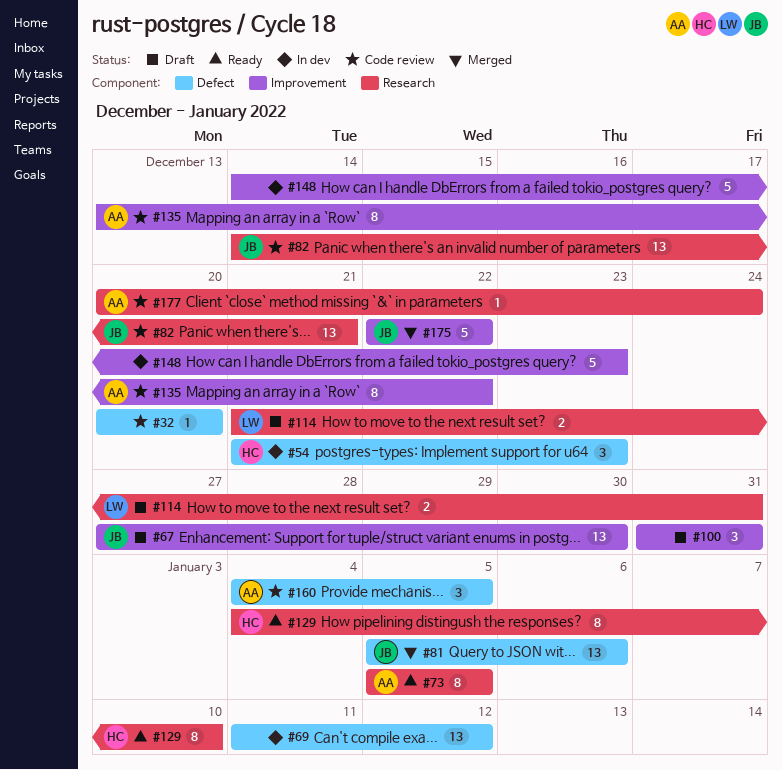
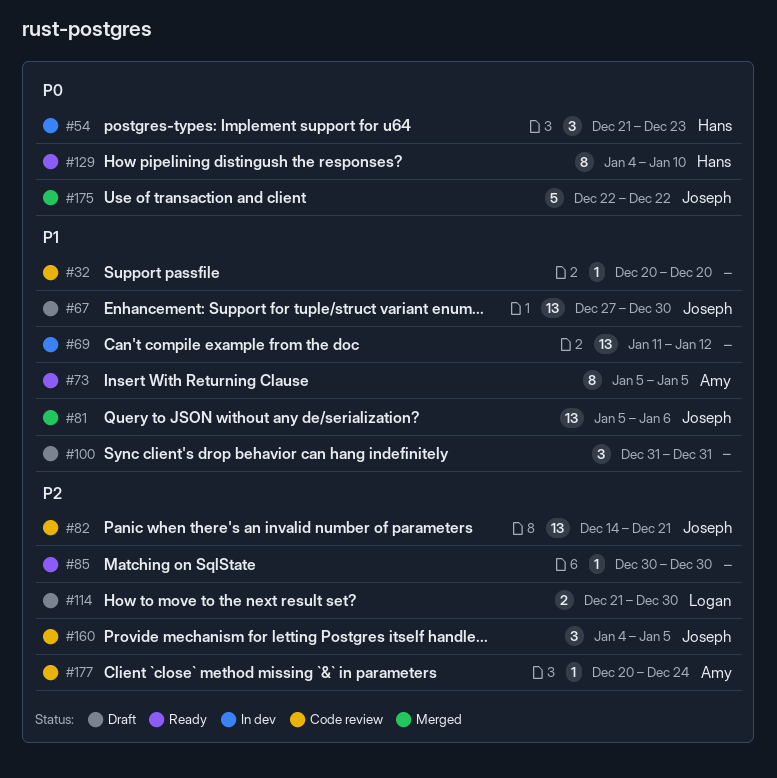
#85: none -> present
#114, due: Dec 31 -> Dec 30
#135: present -> none
#148: present -> none
#160, owner: Amy -> Joseph

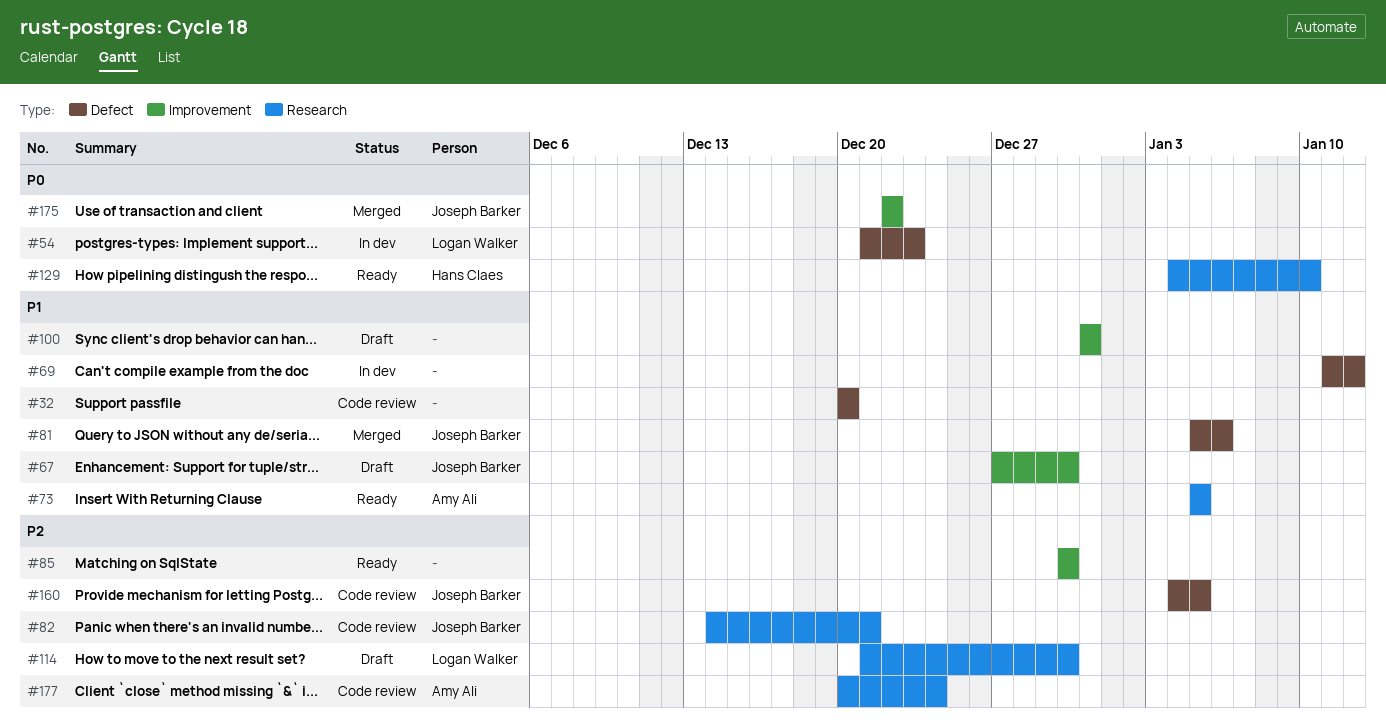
#54, owner: Hans Claes -> Logan Walker

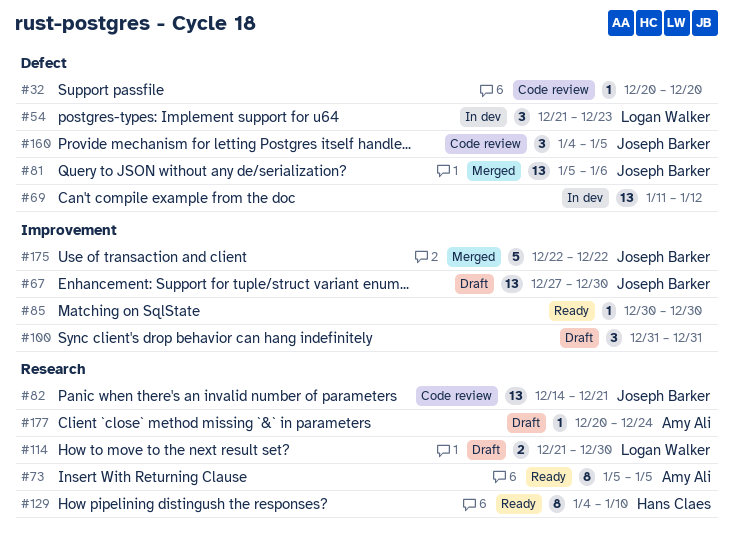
#177, status: Code review -> Draft

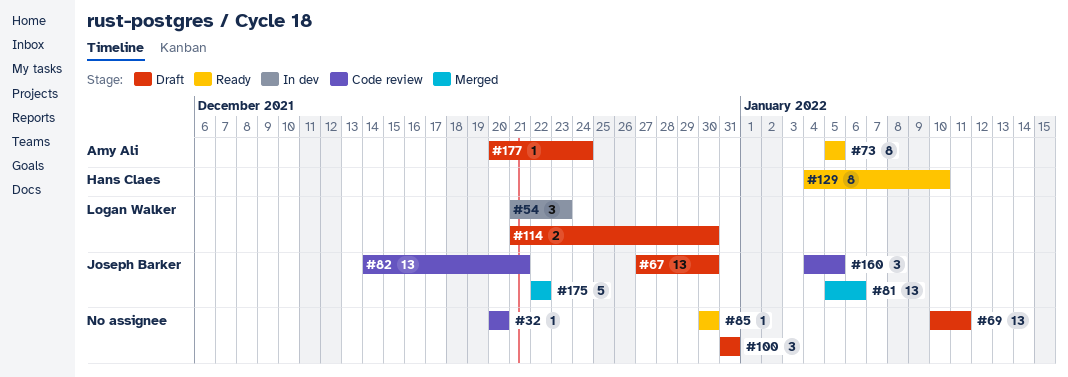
#69, status: In dev -> Draft
#69, start: Jan 11 -> Jan 10
#69, due: Jan 12 -> Jan 11

